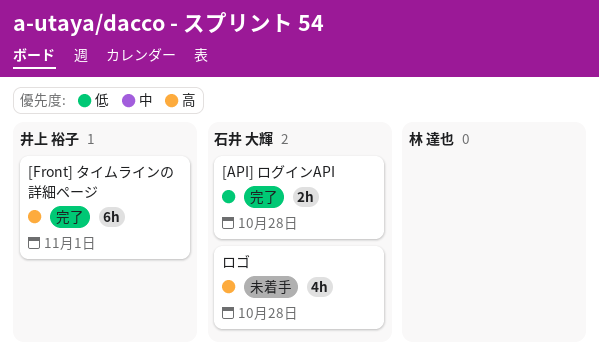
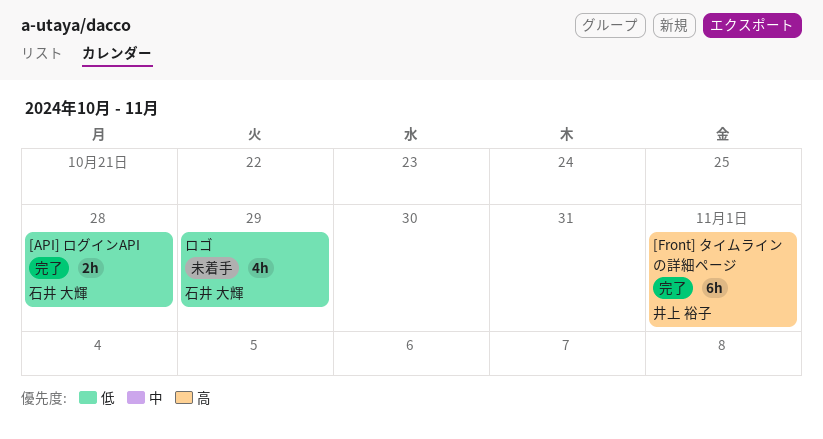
ロゴ, priority: 高 -> 低
ロゴ, due: Oct 28 -> Oct 29

